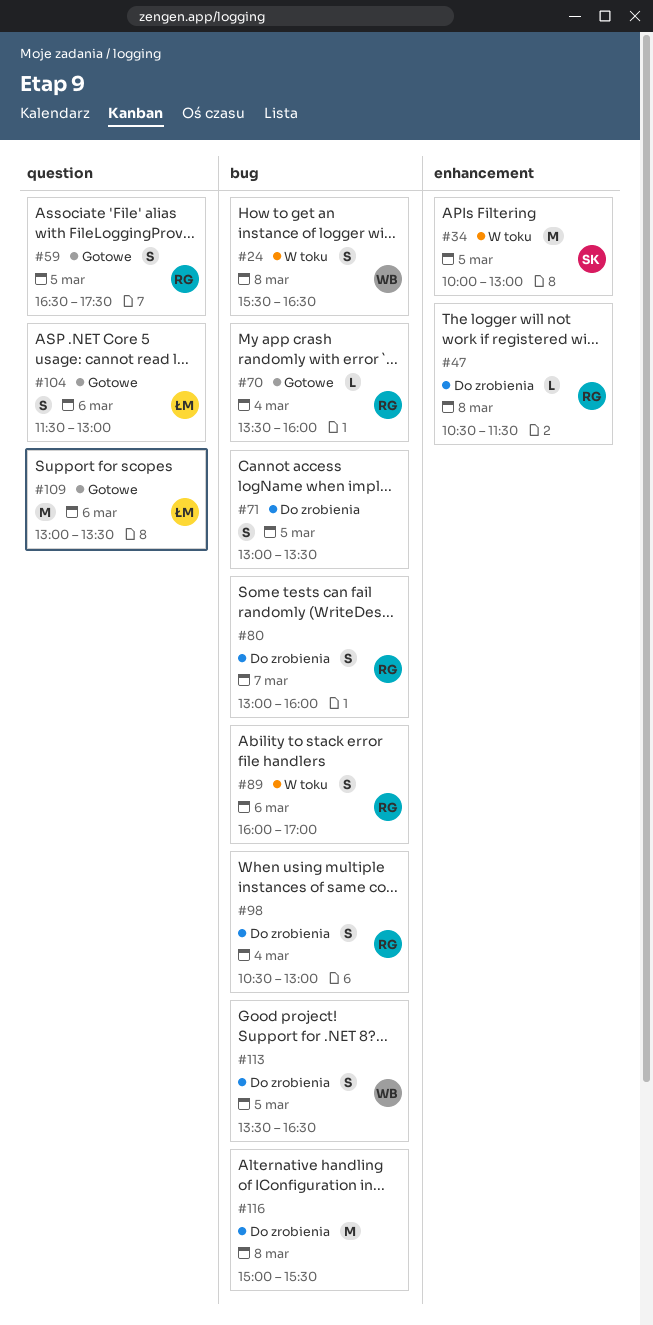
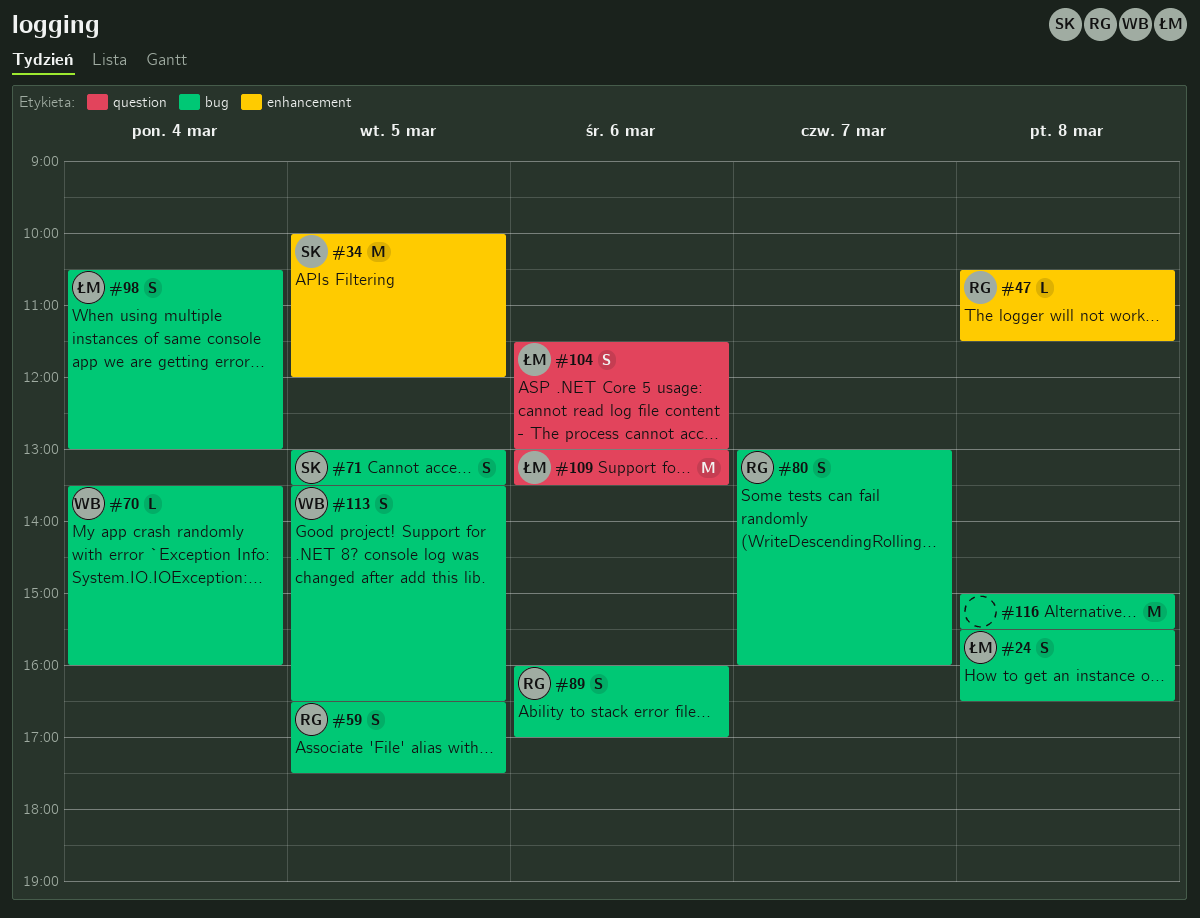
#24, owner: WB -> ŁM
#34, ends: 13:00 -> 12:00
#59, label: question -> bug
#70, owner: RG -> WB
#71, owner: none -> SK
#98, owner: RG -> ŁM

